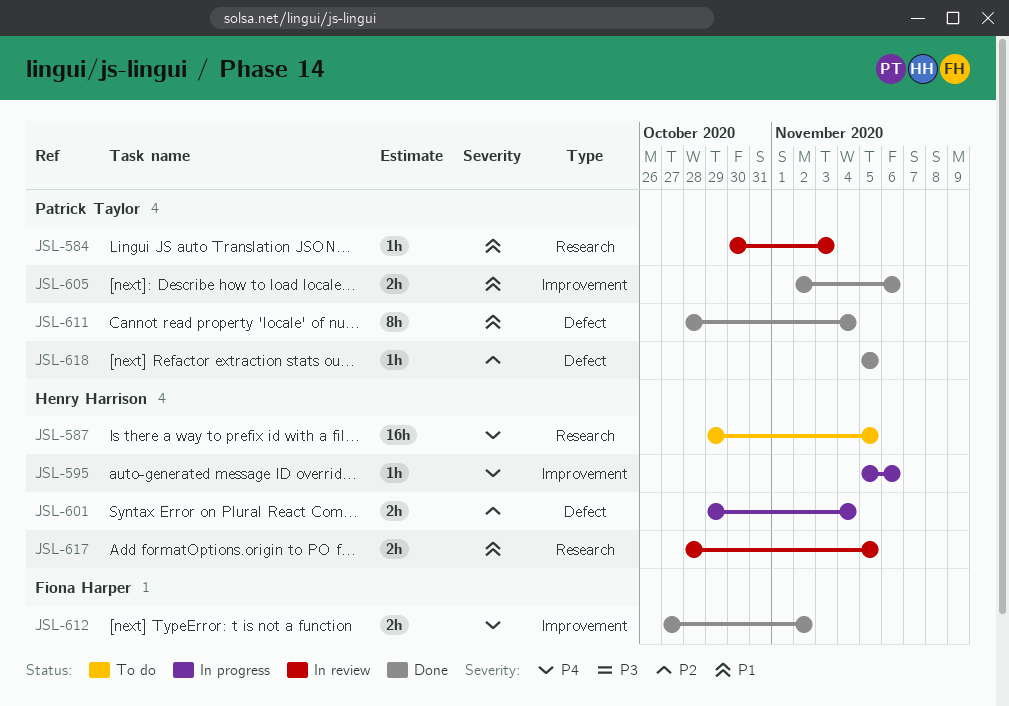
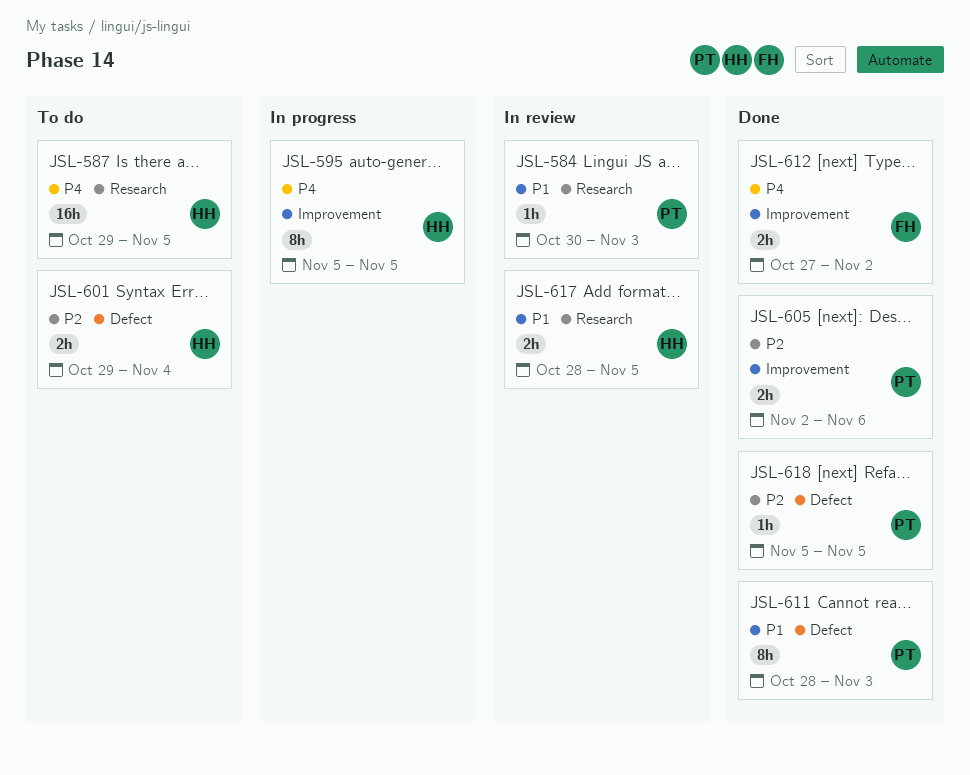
JSL-595, estimate: 1h -> 8h
JSL-595, due: Nov 6 -> Nov 5
JSL-601, status: In progress -> To do
JSL-605, priority: P1 -> P2
JSL-611, due: Nov 4 -> Nov 3

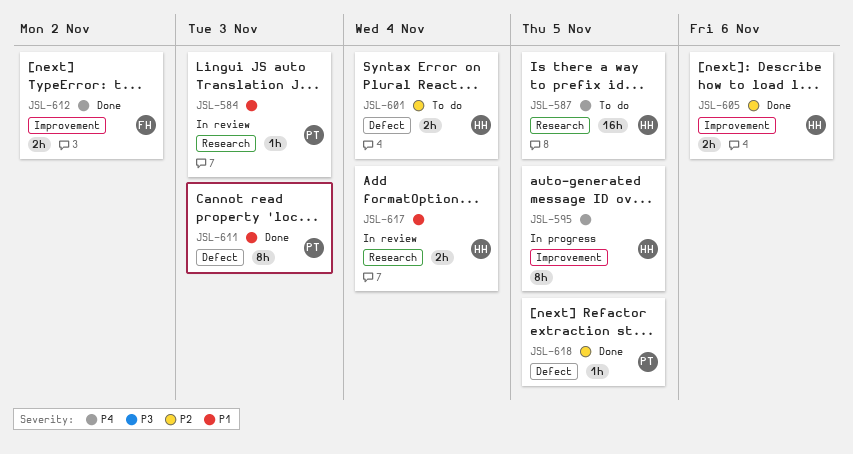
JSL-605, owner: PT -> HH
JSL-617, due: Nov 5 -> Nov 4

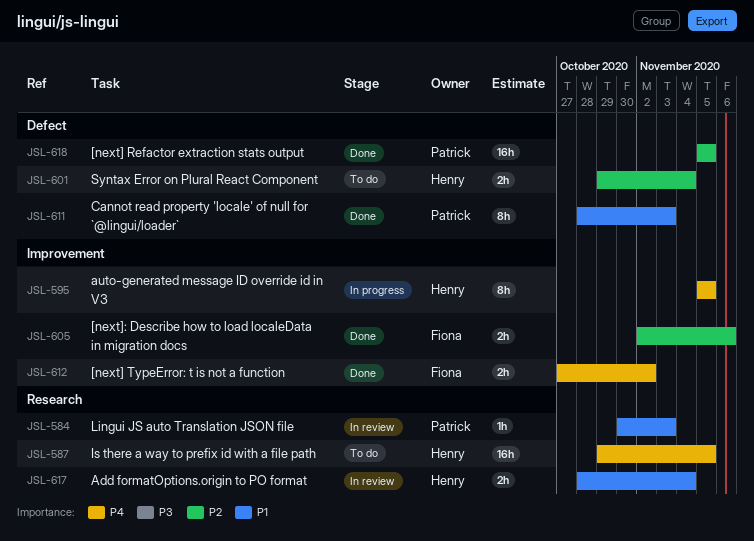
JSL-605, owner: Henry -> Fiona
JSL-618, estimate: 1h -> 16h

